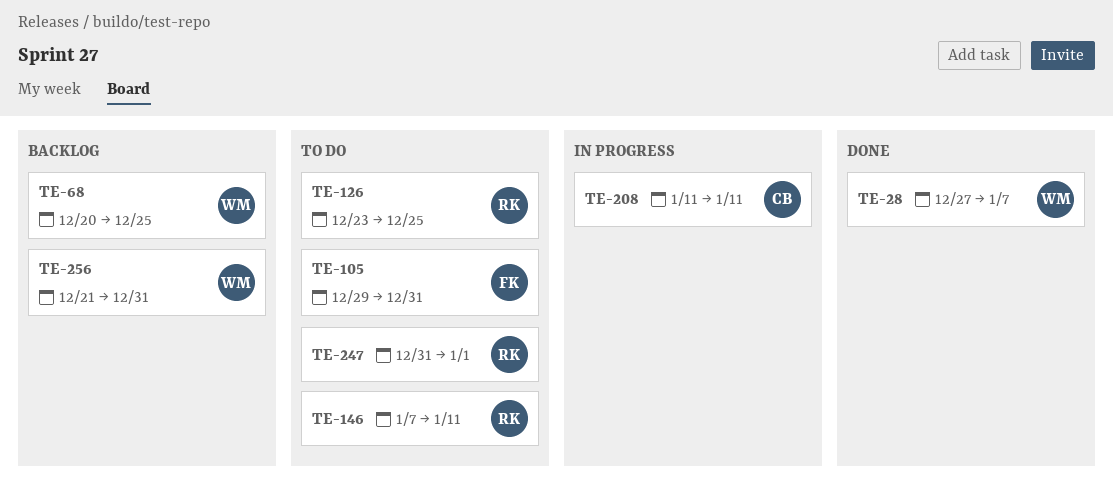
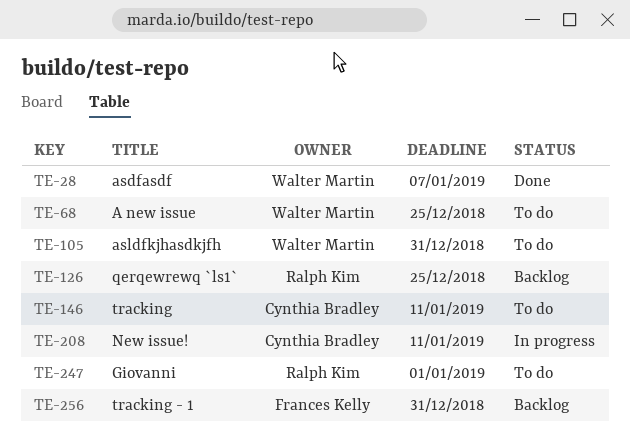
TE-68, status: Backlog -> To do
TE-105, owner: Frances Kelly -> Walter Martin
TE-126, status: To do -> Backlog
TE-146, owner: Ralph Kim -> Cynthia Bradley
TE-256, owner: Walter Martin -> Frances Kelly

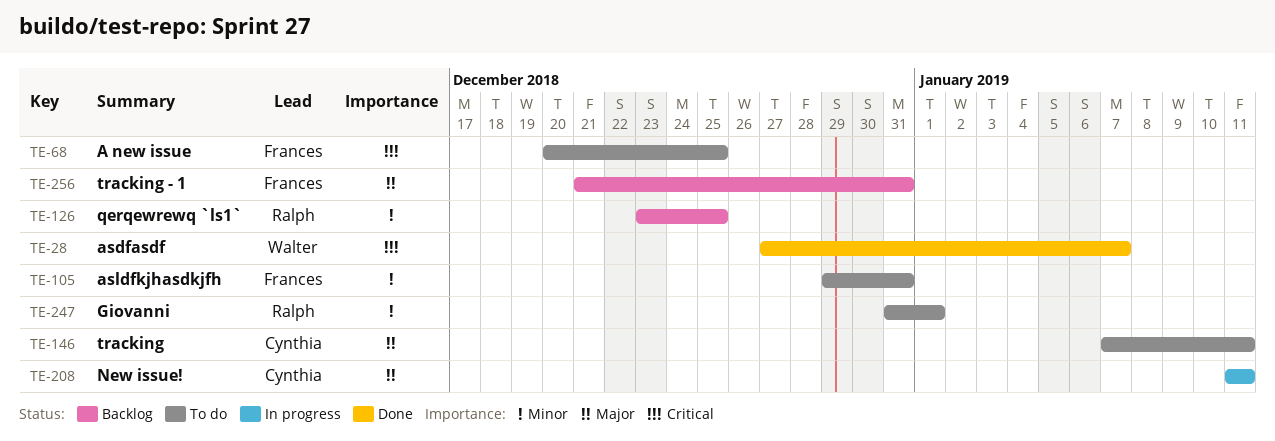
TE-68, owner: Walter Martin -> Frances Kelly
TE-105, owner: Walter Martin -> Frances Kelly

